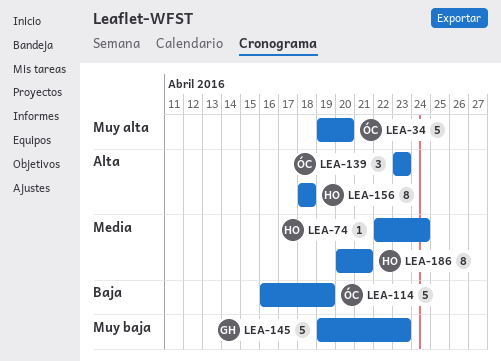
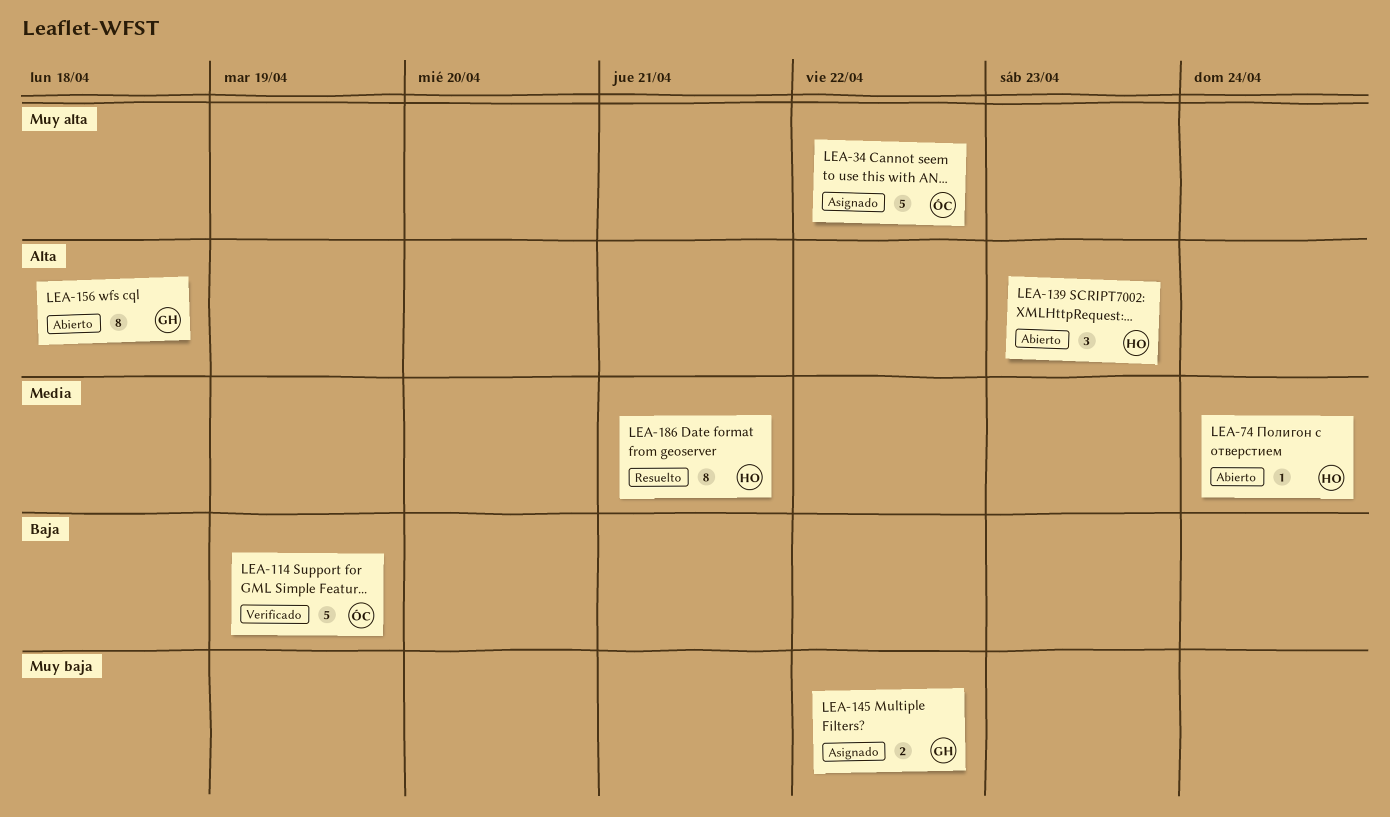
LEA-34, due: Apr 20 -> Apr 22
LEA-139, owner: ÓC -> HO
LEA-145, estimate: 5 -> 2
LEA-145, due: Apr 23 -> Apr 22
LEA-156, owner: HO -> GH

